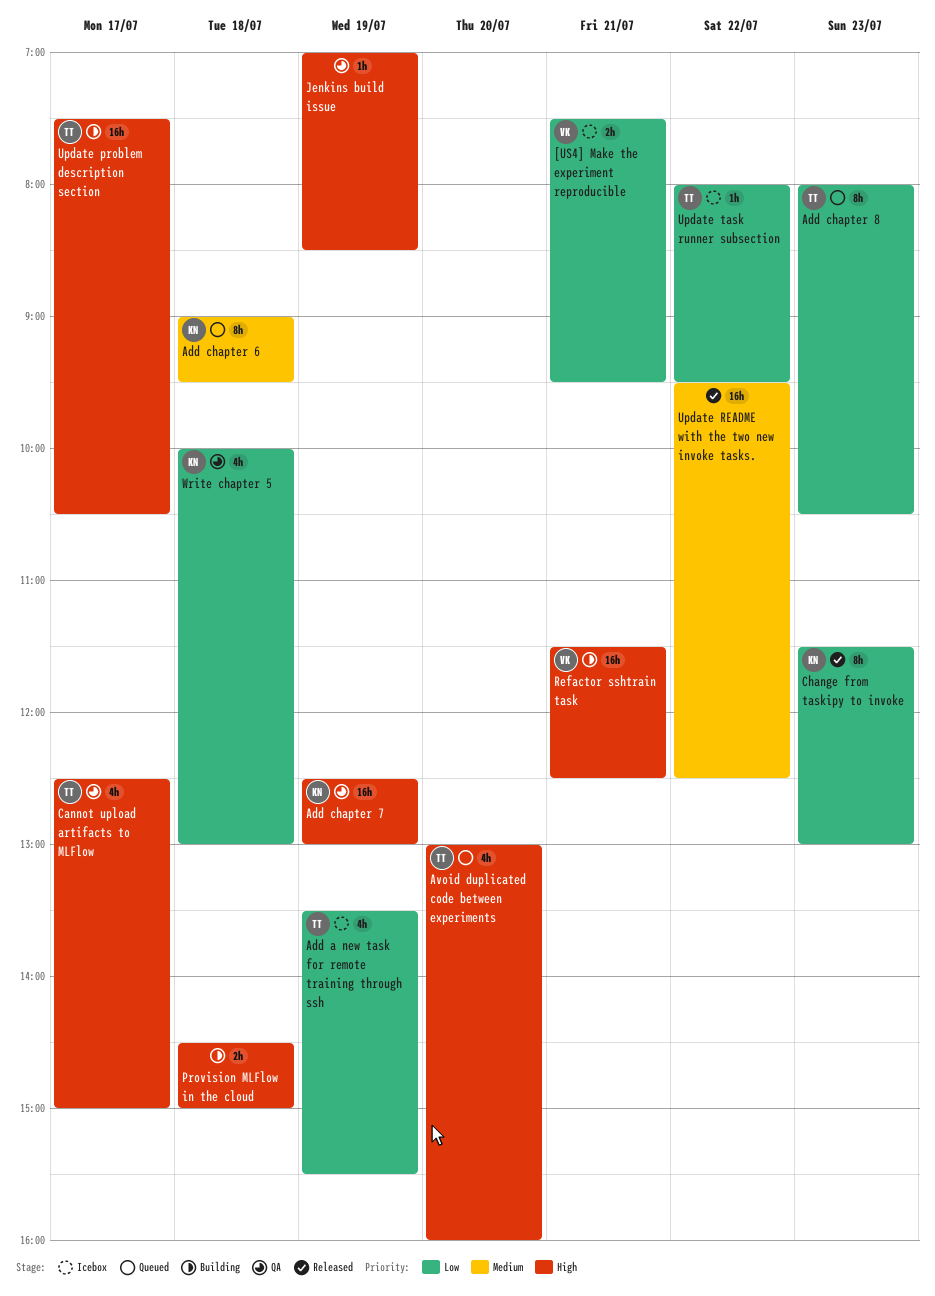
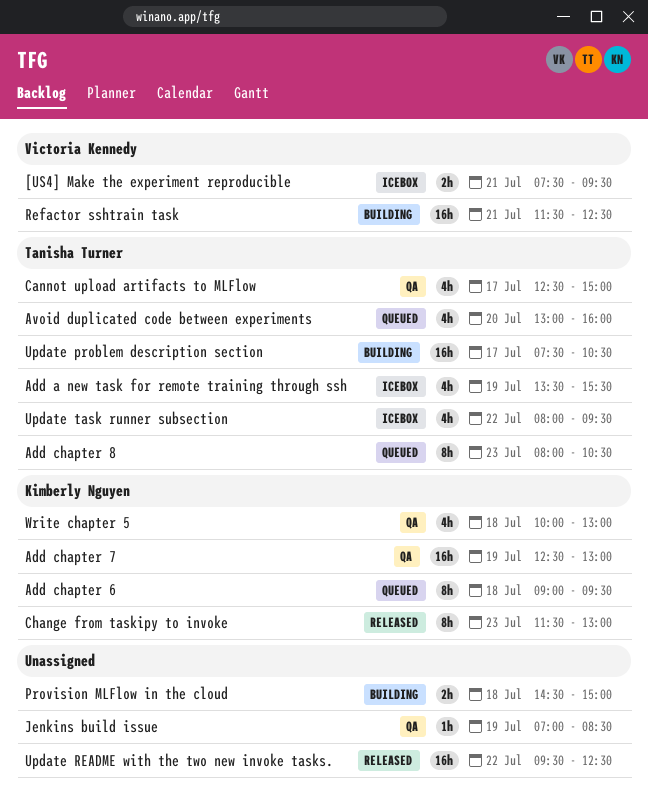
Update task runner subsection, estimate: 1h -> 4h

